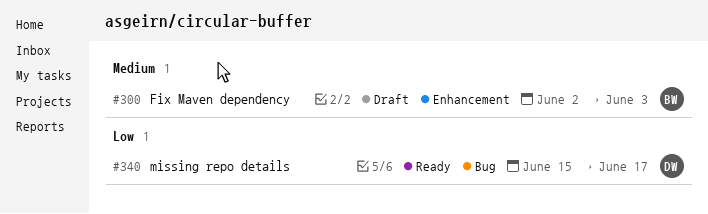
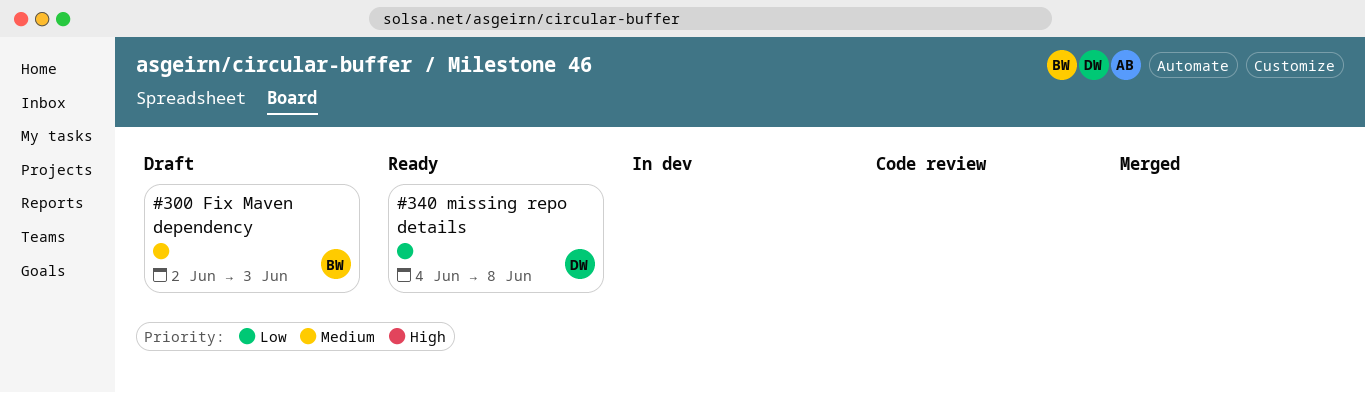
#340, start: Jun 15 -> Jun 4
#340, due: Jun 17 -> Jun 8

